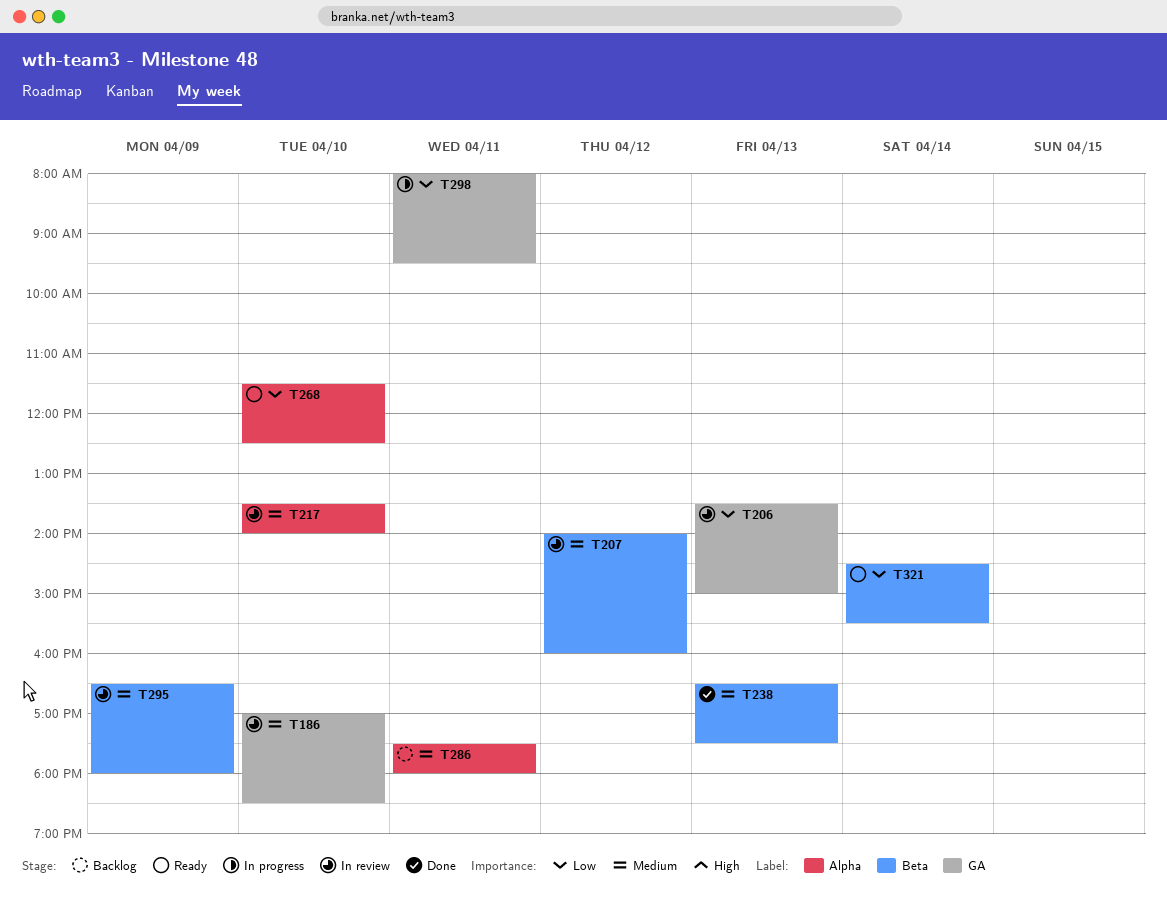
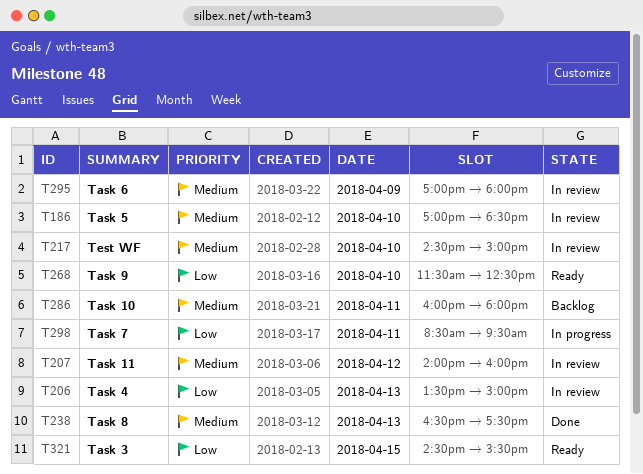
T217, begins: 13:30 -> 14:30
T217, ends: 14:00 -> 15:00
T286, begins: 17:30 -> 16:00
T295, begins: 16:30 -> 17:00
T298, begins: 08:00 -> 08:30
T321, day: Apr 14 -> Apr 15

